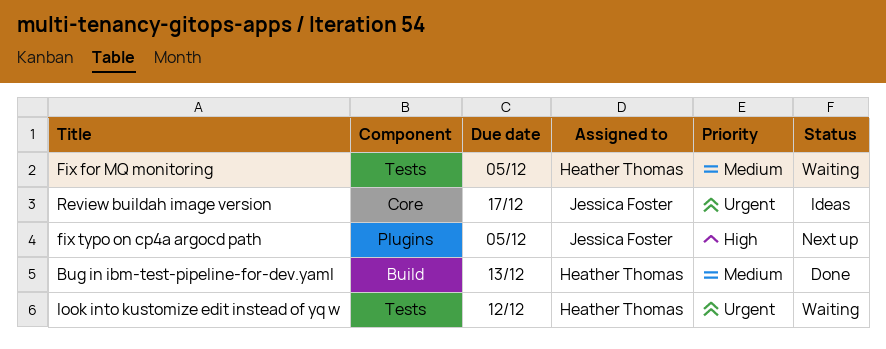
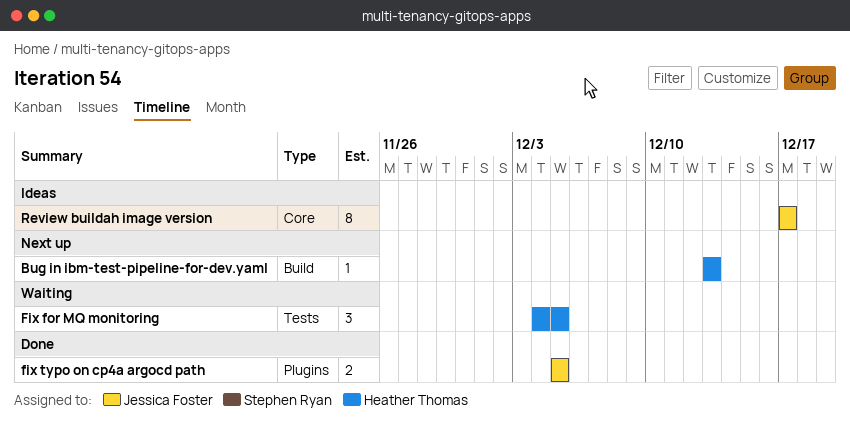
Bug in ibm-test-pipeline-for-dev.yaml, status: Done -> Next up
fix typo on cp4a argocd path, status: Next up -> Done
look into kustomize edit instead of yq w: present -> none

